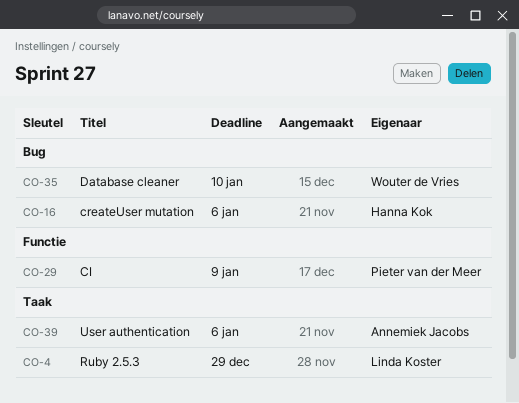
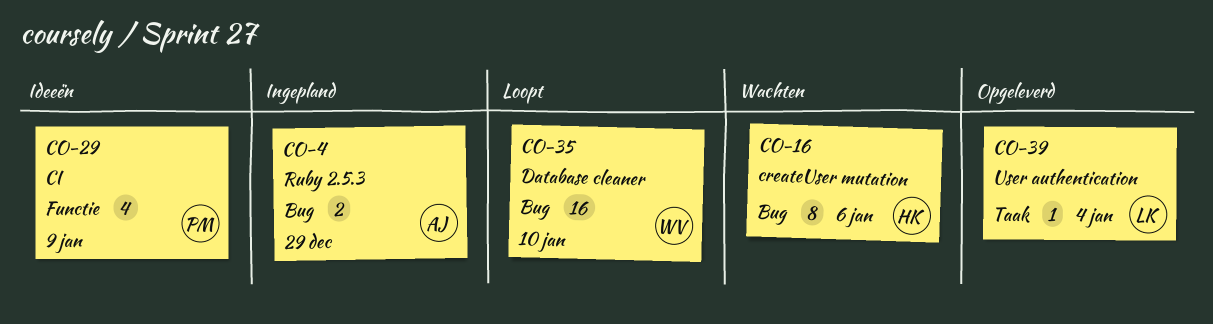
CO-4, owner: Linda Koster -> Annemiek Jacobs
CO-4, label: Taak -> Bug
CO-39, owner: Annemiek Jacobs -> Linda Koster
CO-39, due: Jan 6 -> Jan 4

